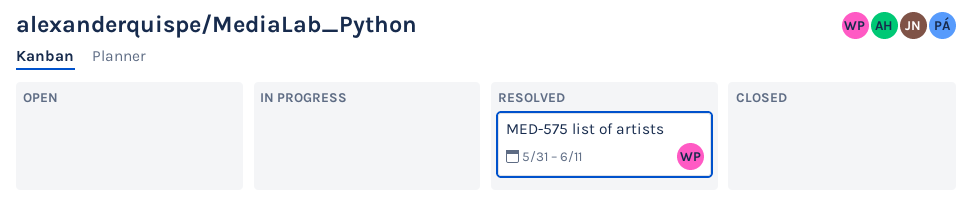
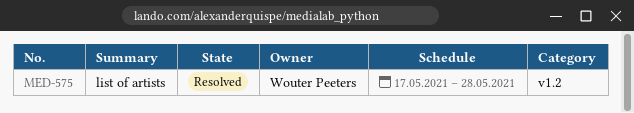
MED-575, start: May 31 -> May 17
MED-575, due: Jun 11 -> May 28

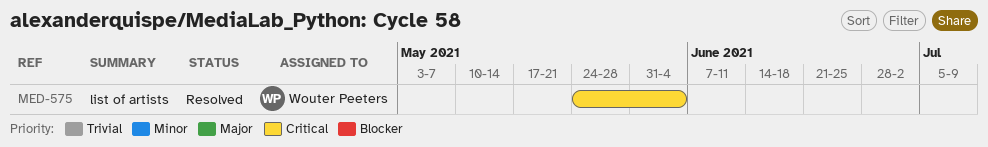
MED-575, start: May 17 -> May 24
MED-575, due: May 28 -> Jun 4

